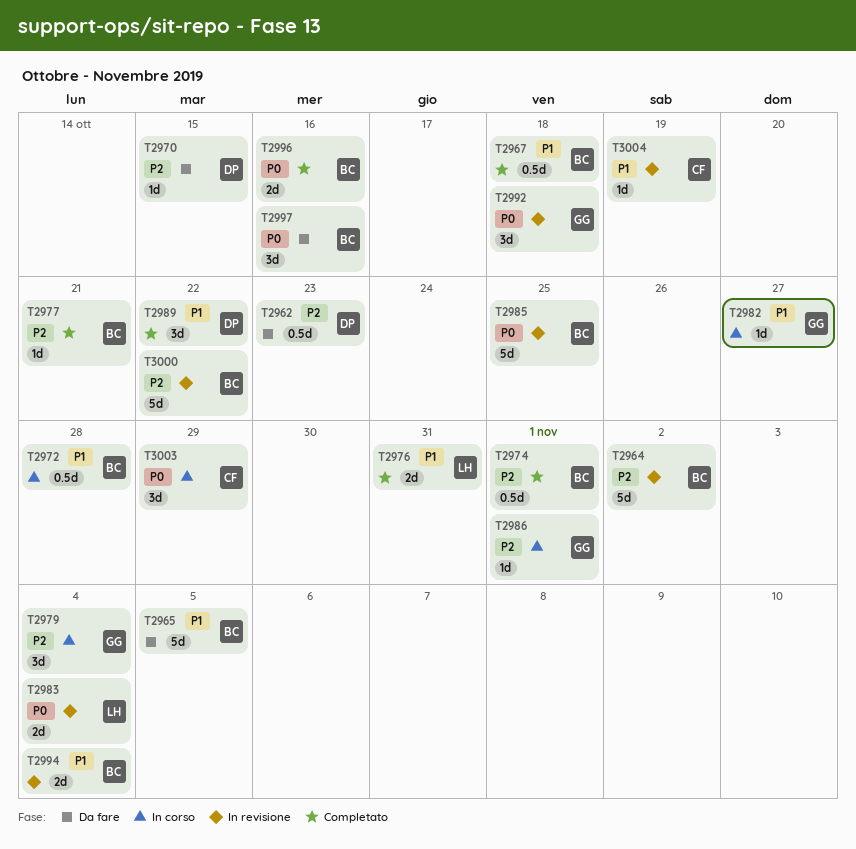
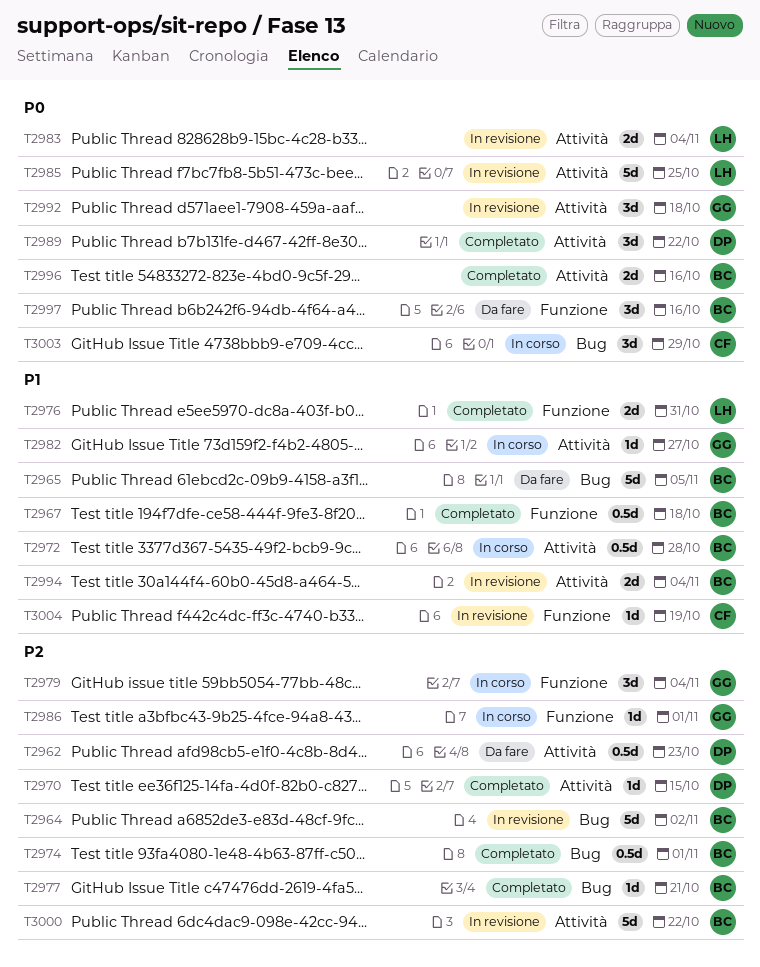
T2970, status: Da fare -> Completato
T2985, owner: BC -> LH
T2989, priority: P1 -> P0

